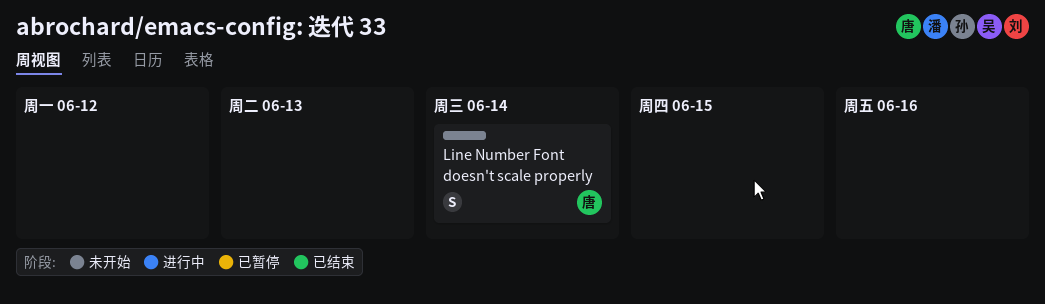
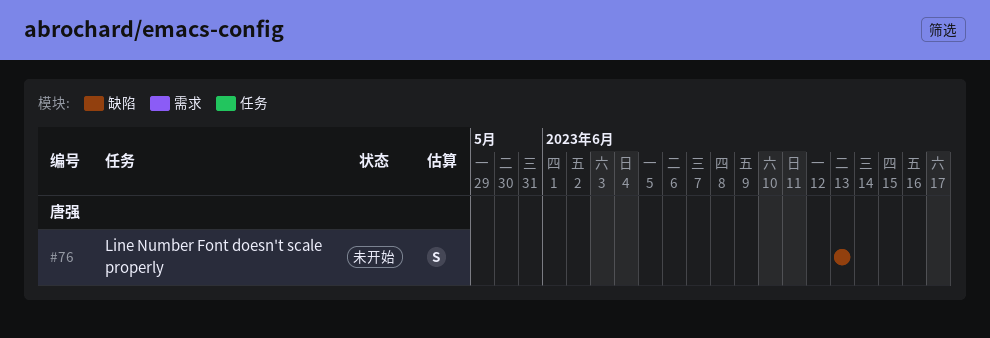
Line Number Font doesn't scale properly, due: Jun 14 -> Jun 13

